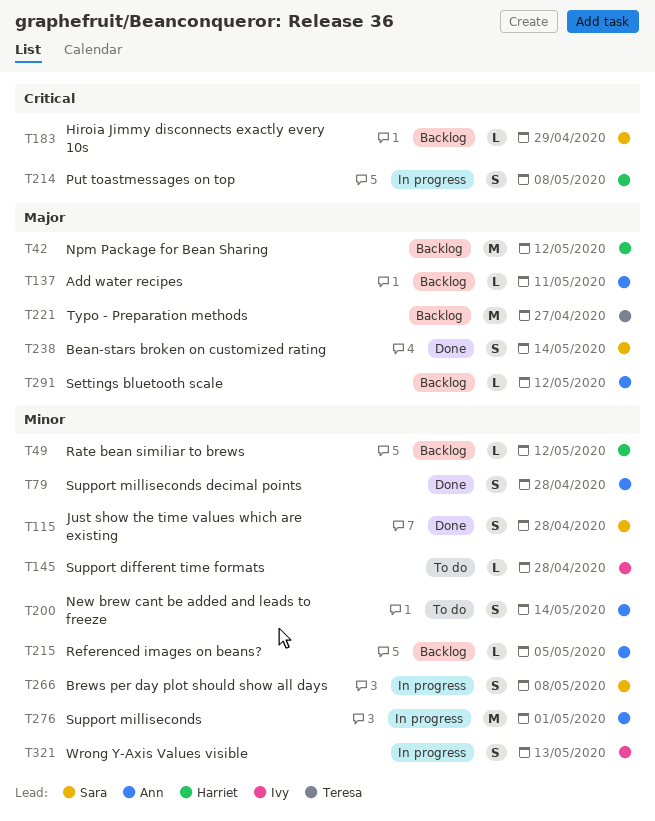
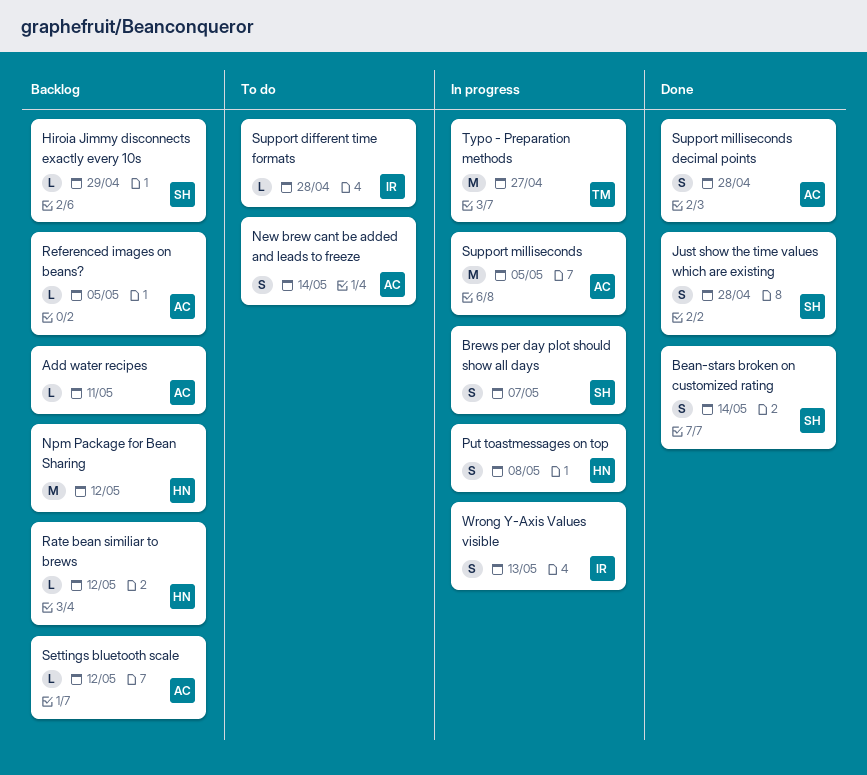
Brews per day plot should show all days, due: May 8 -> May 7
Support milliseconds, due: May 1 -> May 5
Typo - Preparation methods, status: Backlog -> In progress

